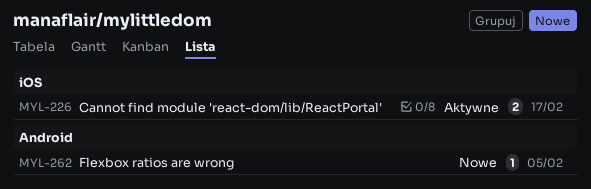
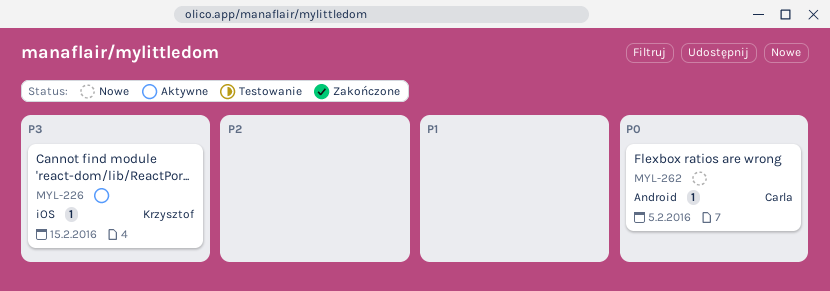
MYL-226, estimate: 2 -> 1
MYL-226, due: Feb 17 -> Feb 15

